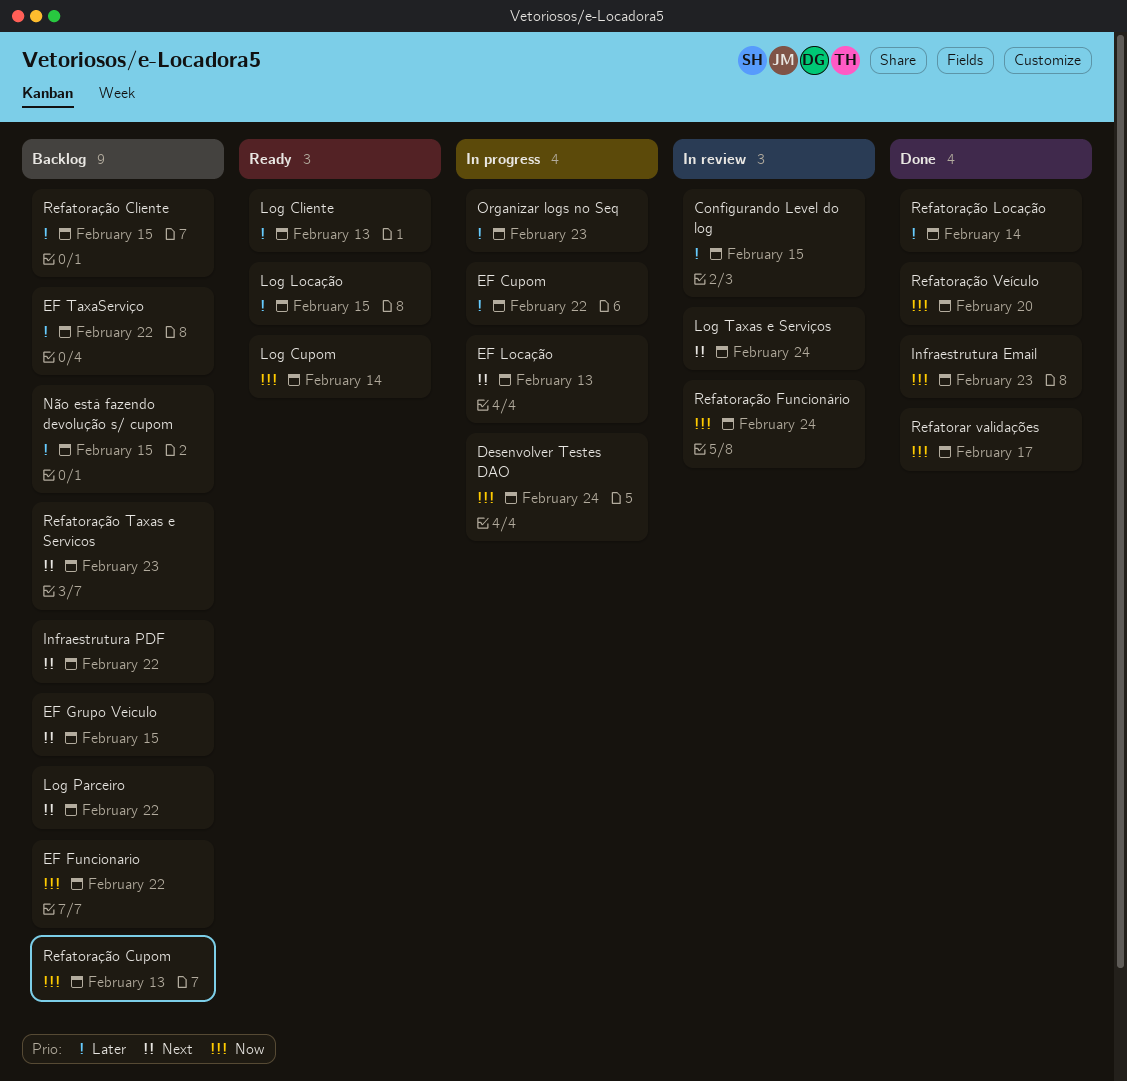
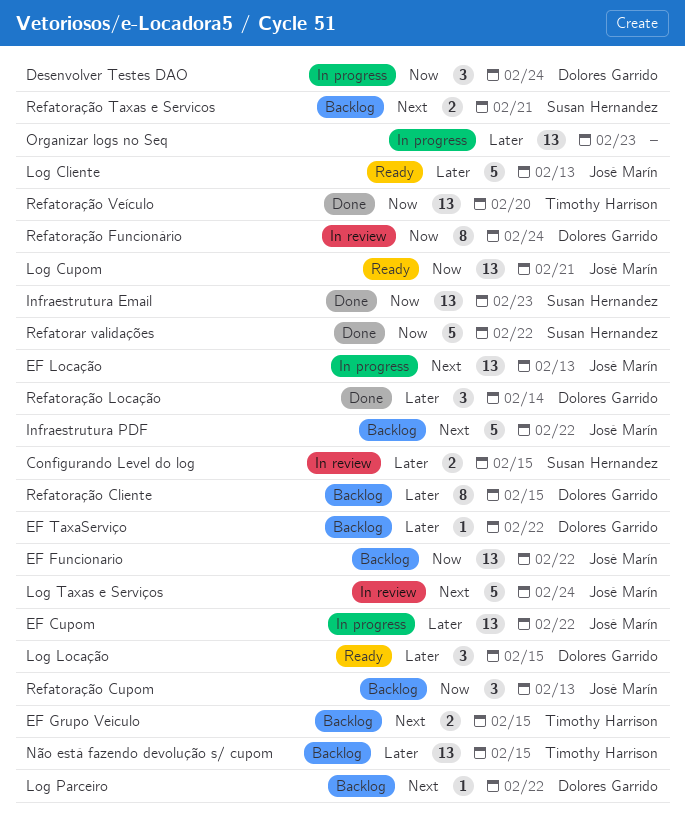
Log Cupom, due: Feb 14 -> Feb 21
Refatorar validações, due: Feb 17 -> Feb 22
Refatoração Taxas e Servicos, due: Feb 23 -> Feb 21

